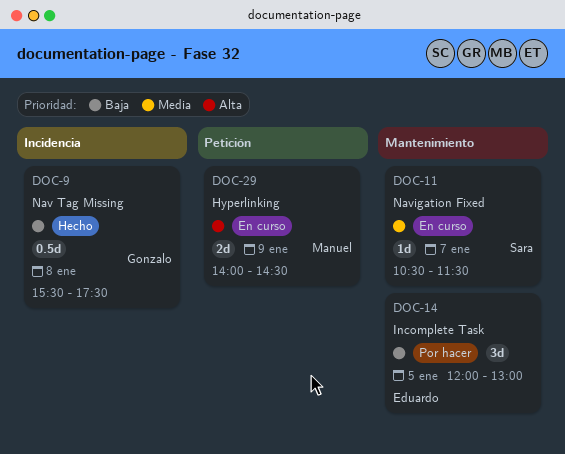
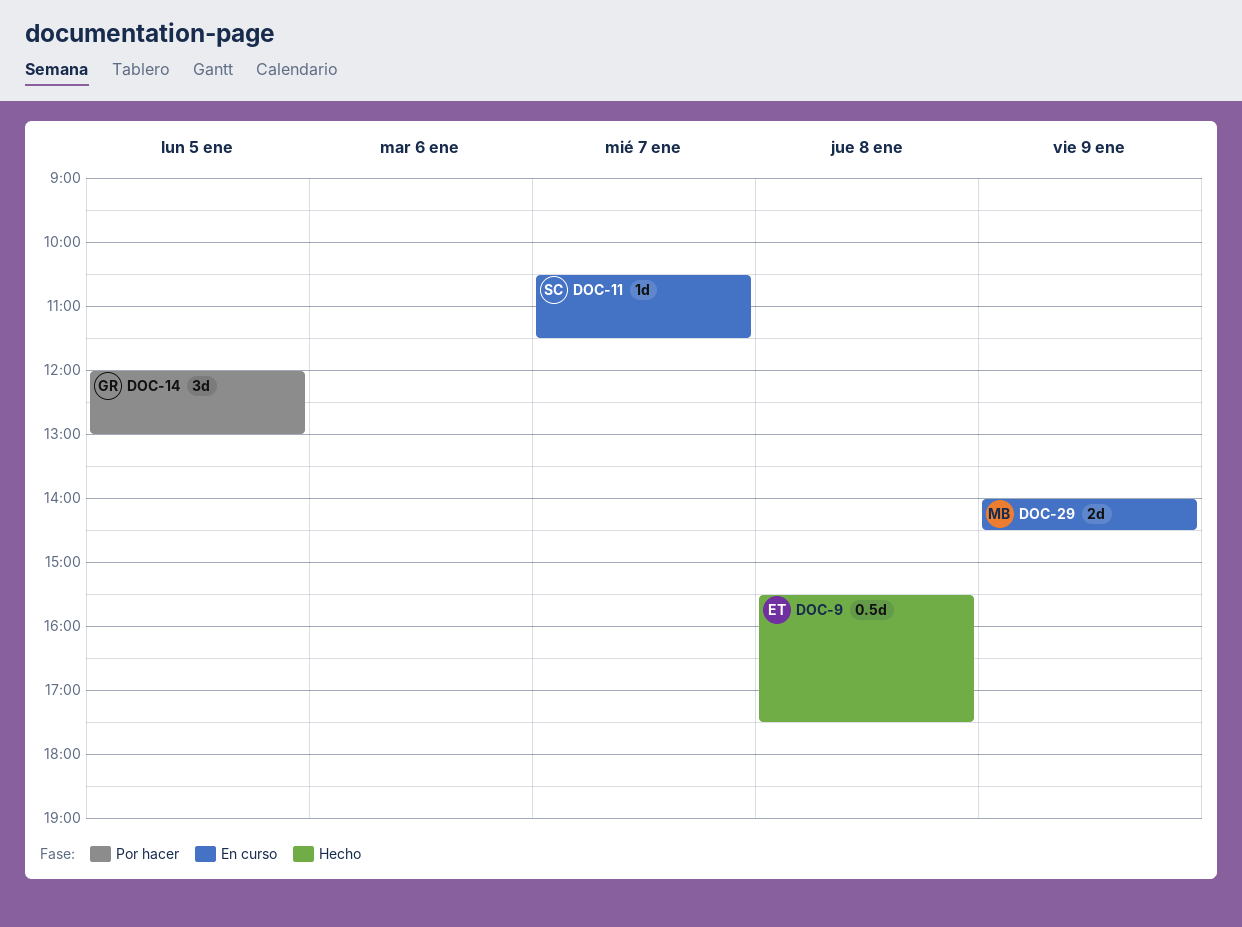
DOC-9, owner: Gonzalo -> Eduardo
DOC-14, owner: Eduardo -> Gonzalo

